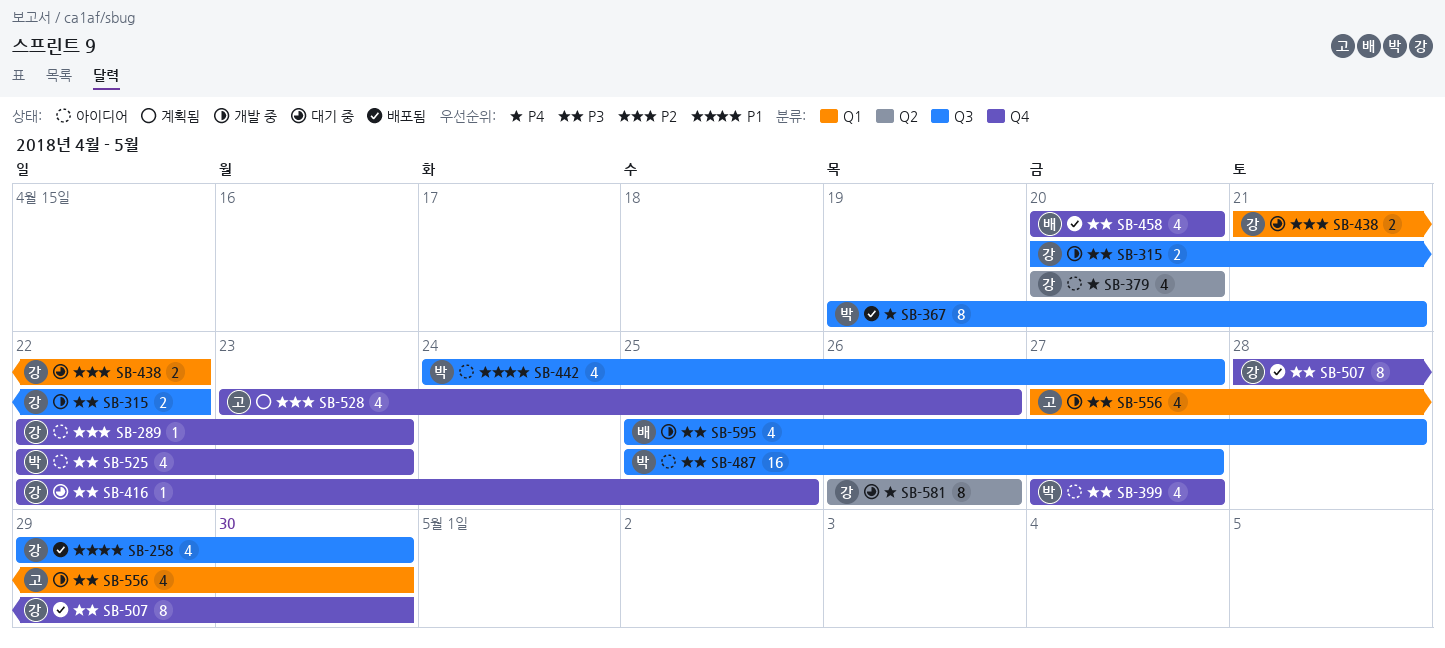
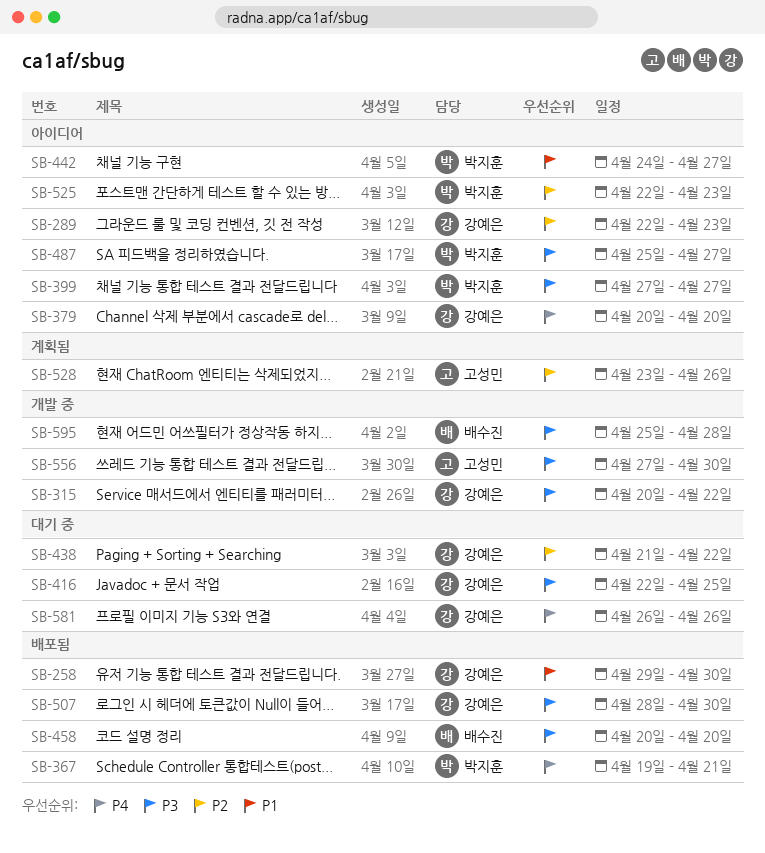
SB-525, priority: P3 -> P2

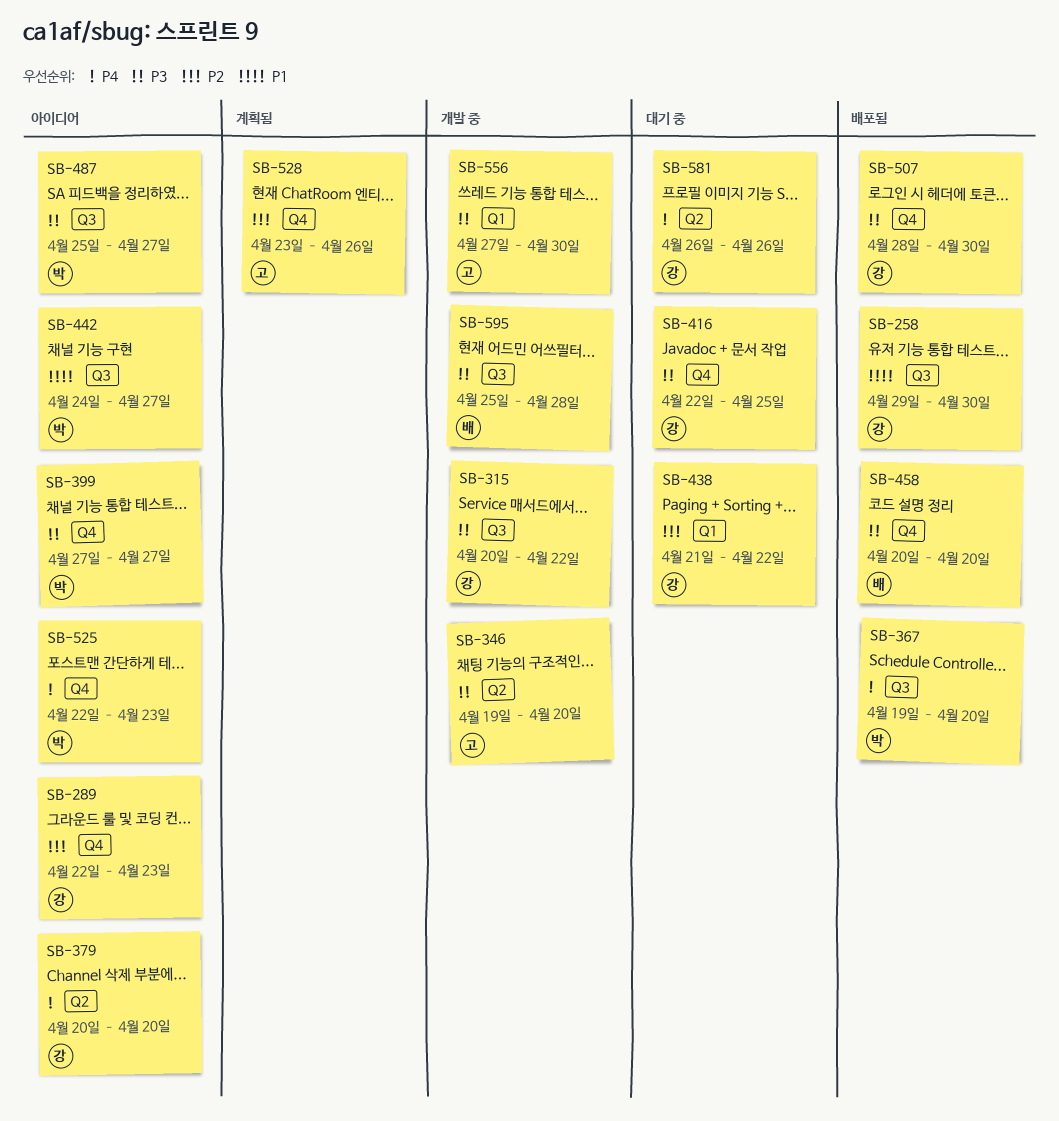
SB-346: none -> present
SB-367, due: Apr 21 -> Apr 20
SB-525, priority: P2 -> P4

